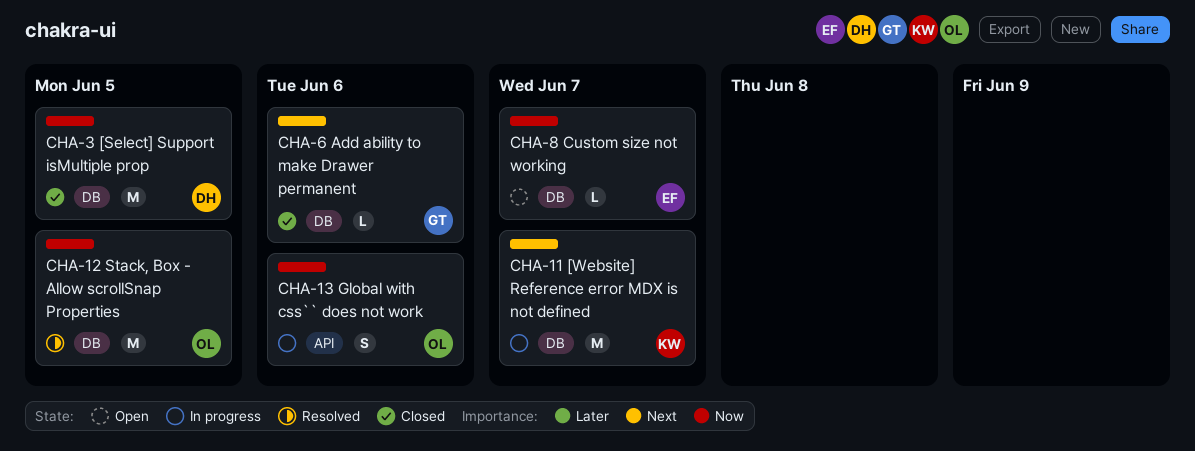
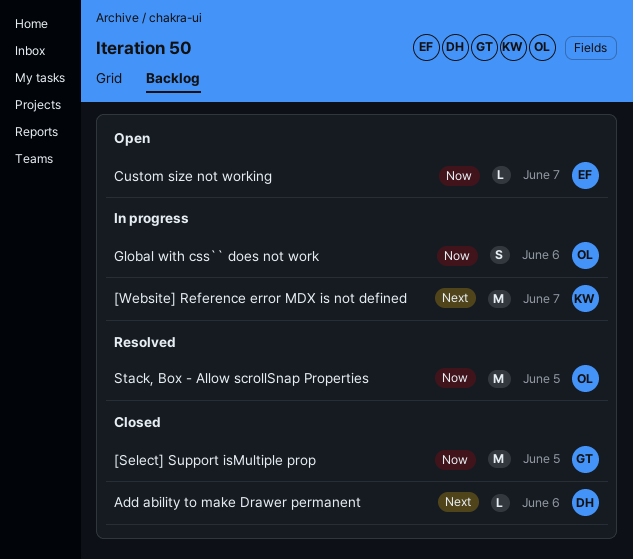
[Select] Support isMultiple prop, owner: DH -> GT
Add ability to make Drawer permanent, owner: GT -> DH

